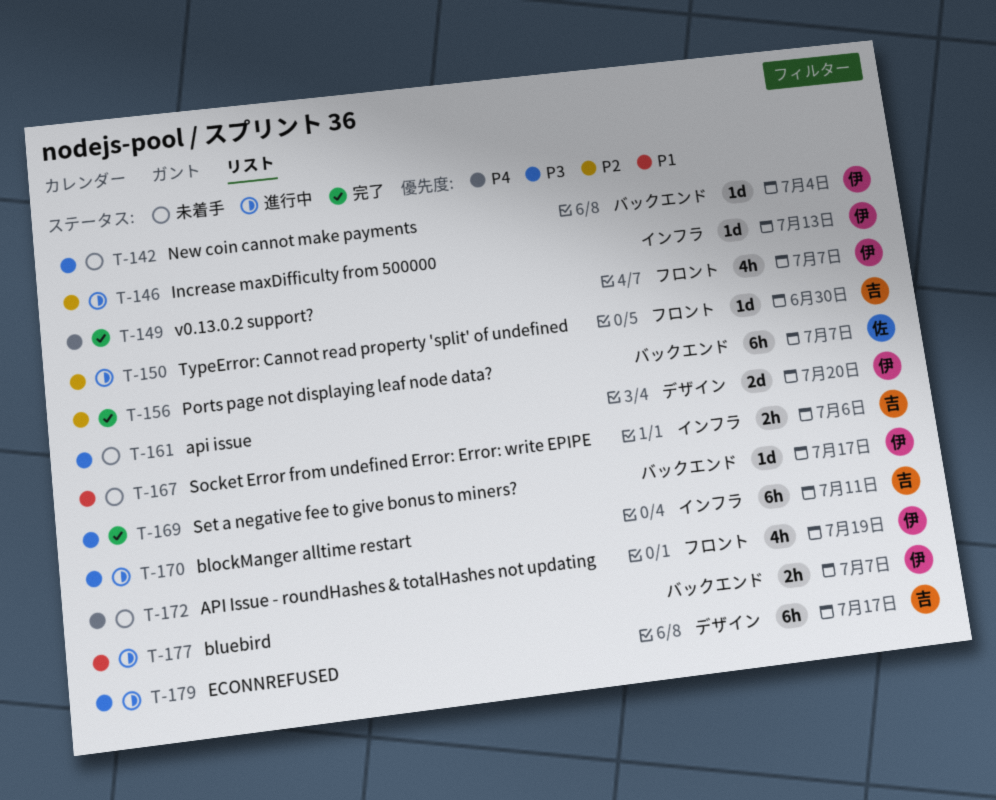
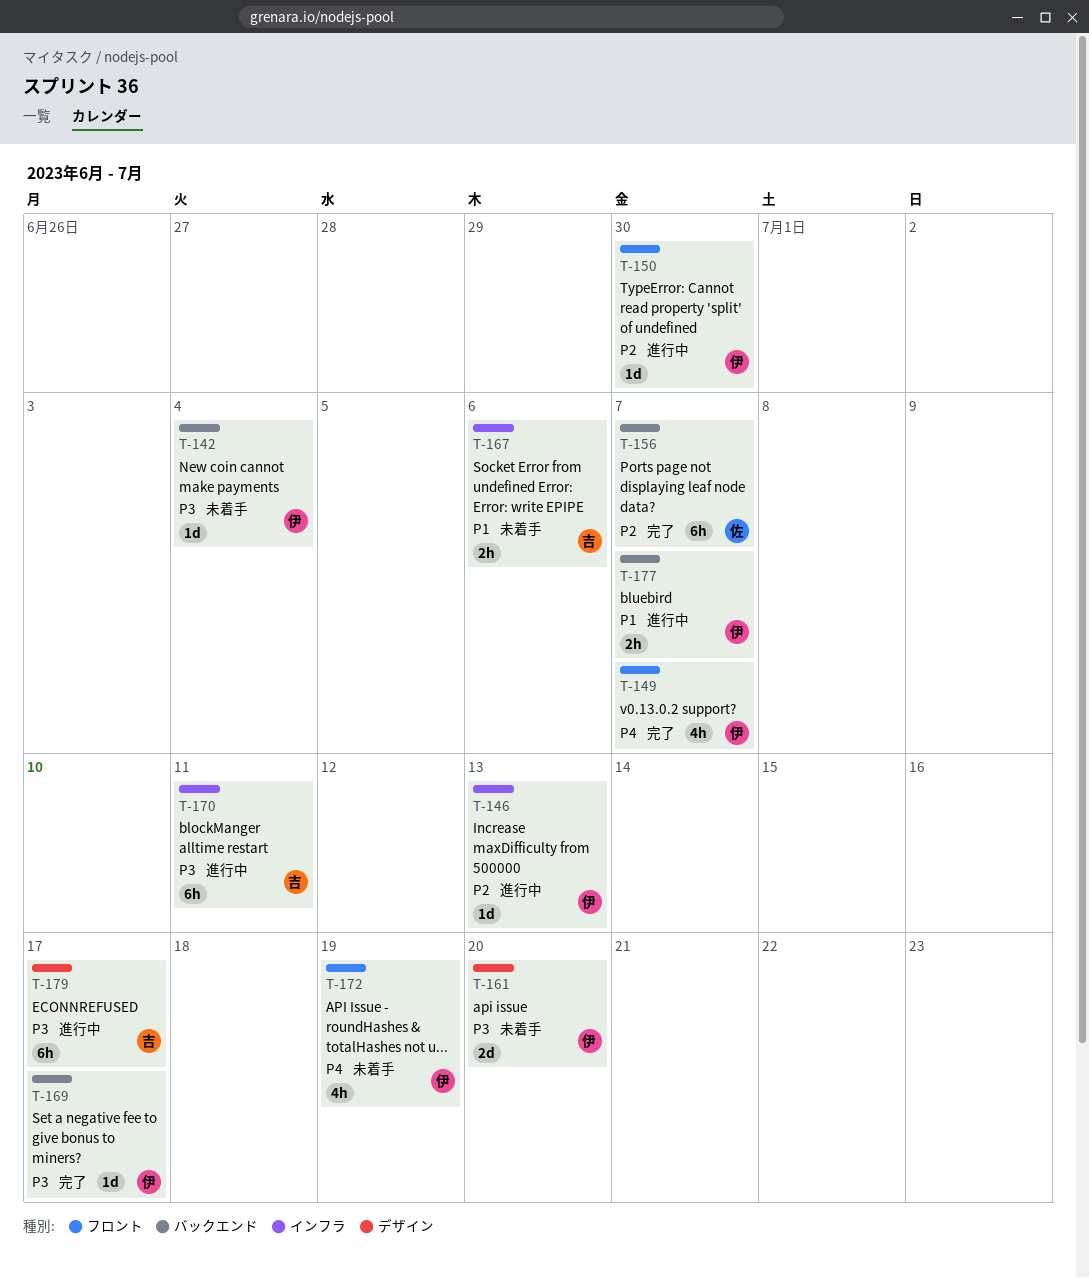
T-150, owner: 吉 -> 伊

